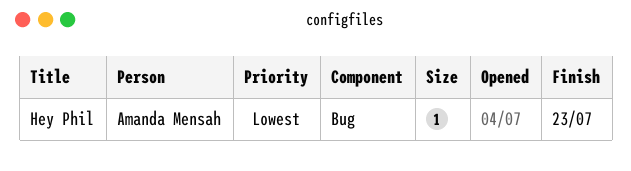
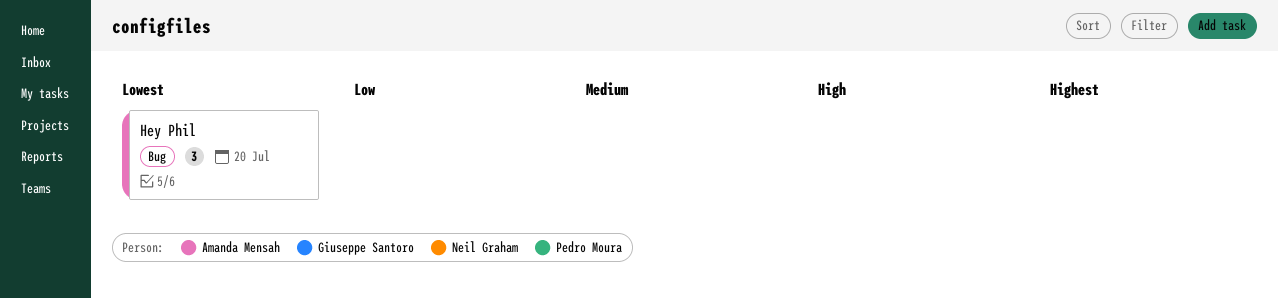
Hey Phil, estimate: 1 -> 3
Hey Phil, due: Jul 23 -> Jul 20

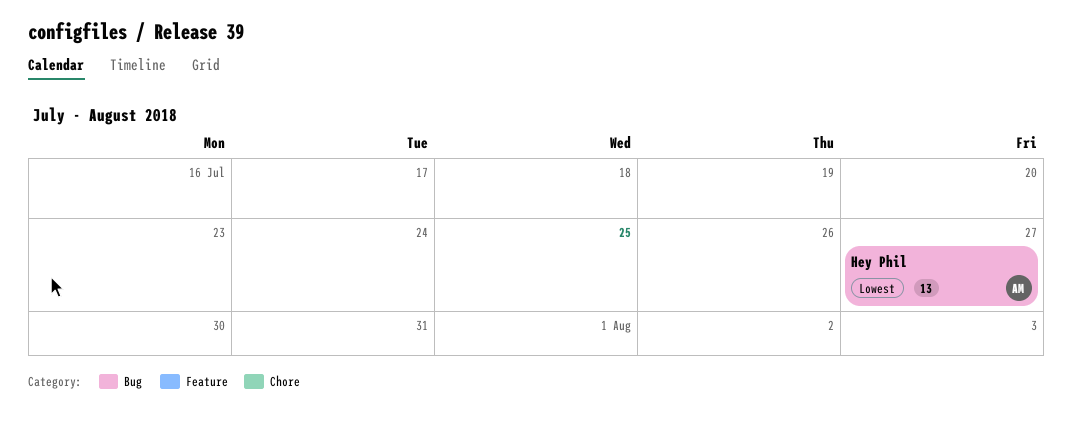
Hey Phil, estimate: 3 -> 13
Hey Phil, due: Jul 20 -> Jul 27

